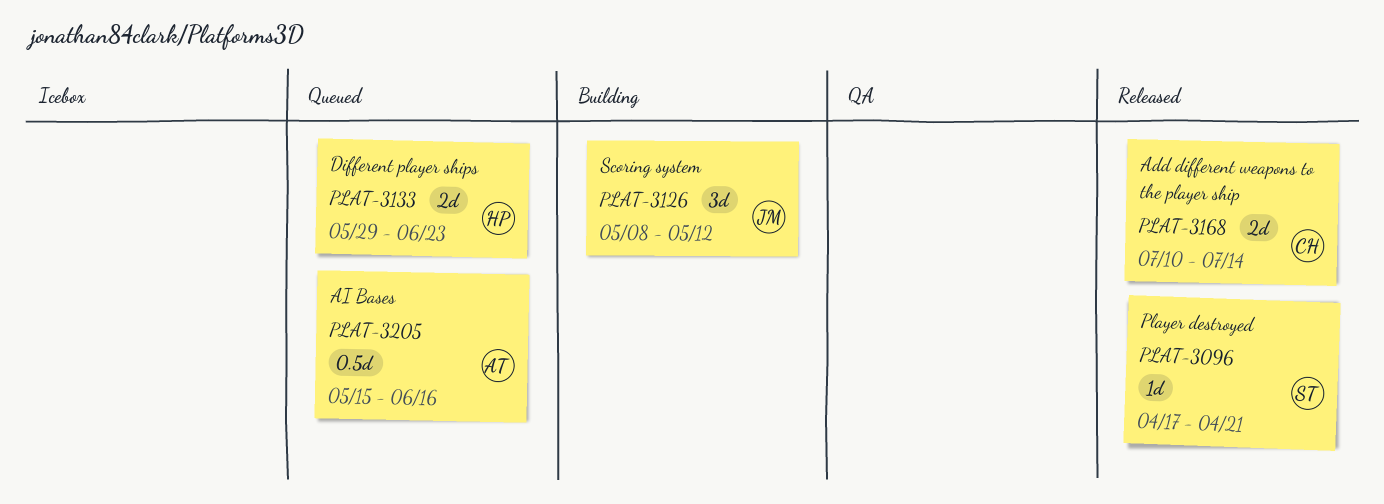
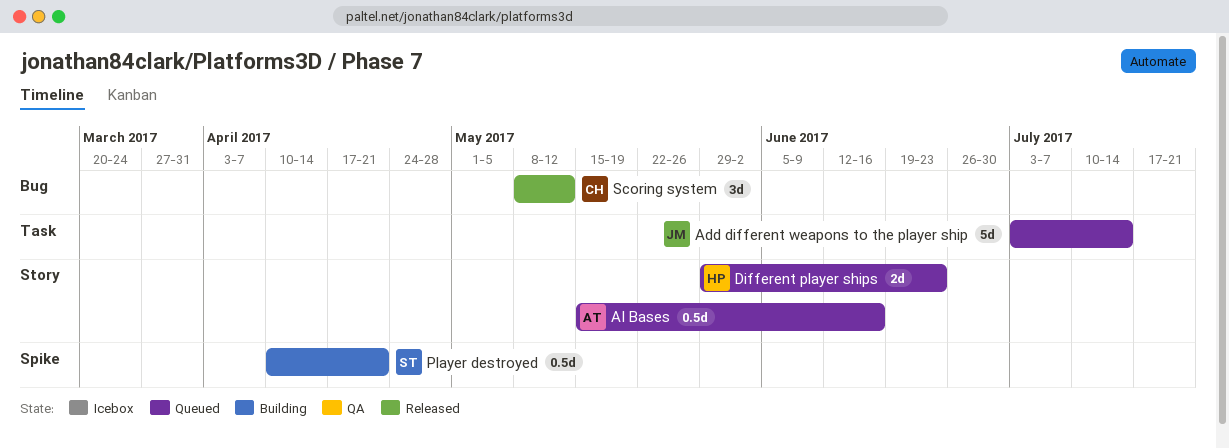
Add different weapons to the player ship, status: Released -> Queued
Add different weapons to the player ship, owner: CH -> JM
Add different weapons to the player ship, estimate: 2d -> 5d
Add different weapons to the player ship, start: Jul 10 -> Jul 3
Player destroyed, status: Released -> Building
Player destroyed, estimate: 1d -> 0.5d
Player destroyed, start: Apr 17 -> Apr 10
Scoring system, status: Building -> Released
Scoring system, owner: JM -> CH

